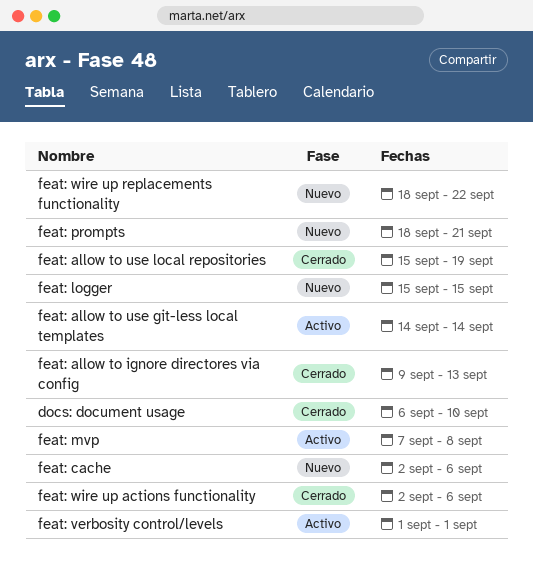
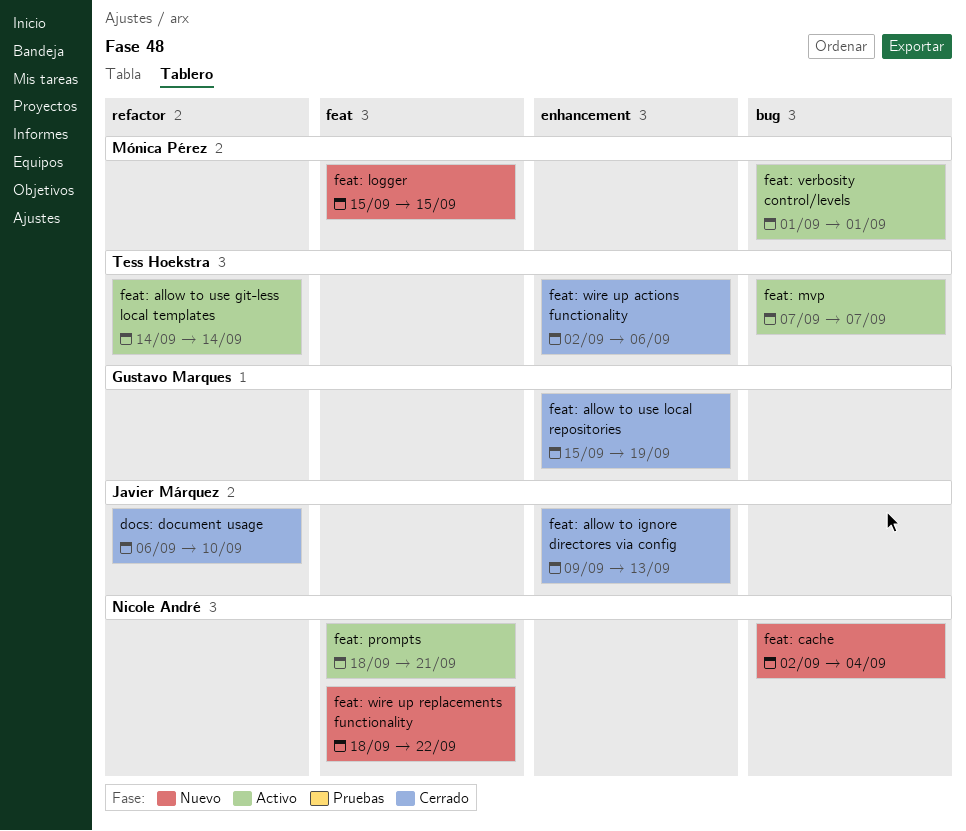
feat: cache, due: Sep 6 -> Sep 4
feat: mvp, due: Sep 8 -> Sep 7
feat: prompts, status: Nuevo -> Activo

